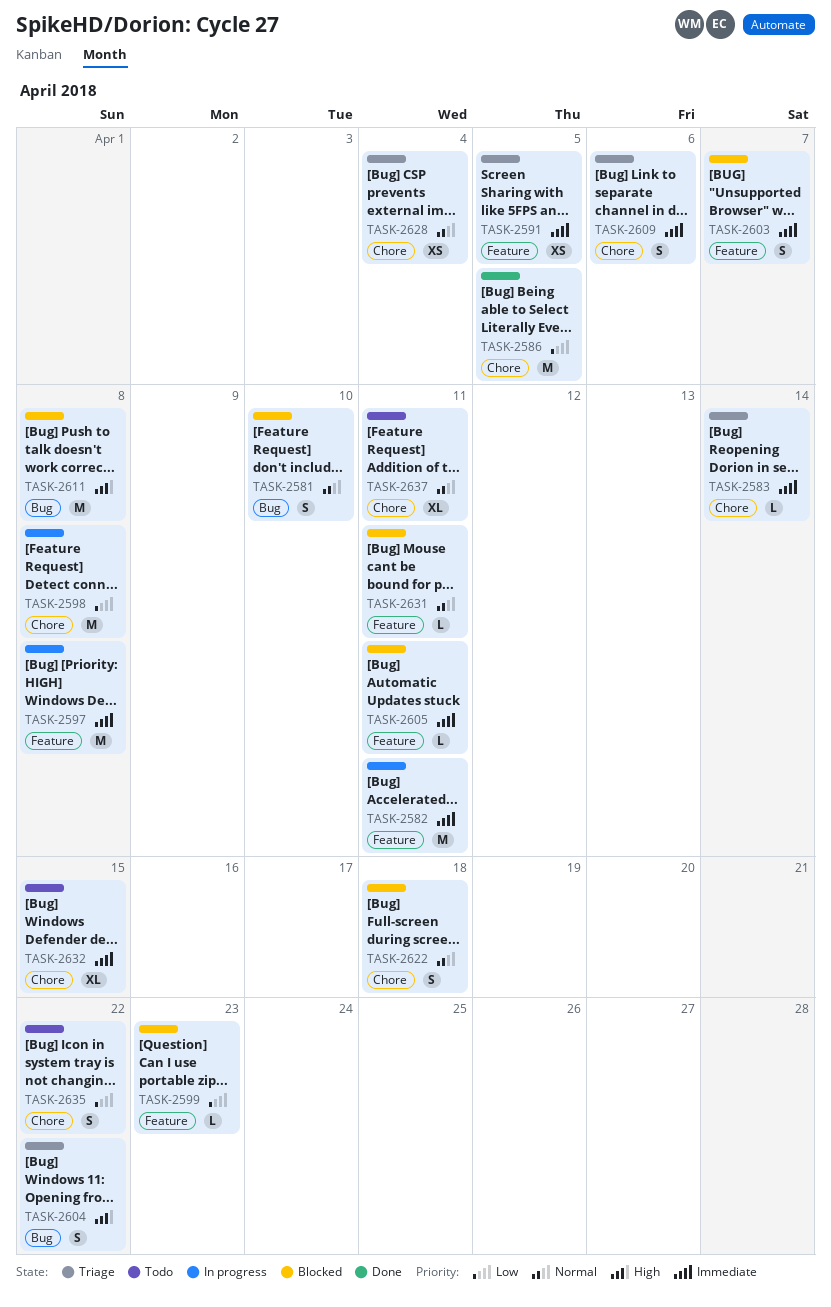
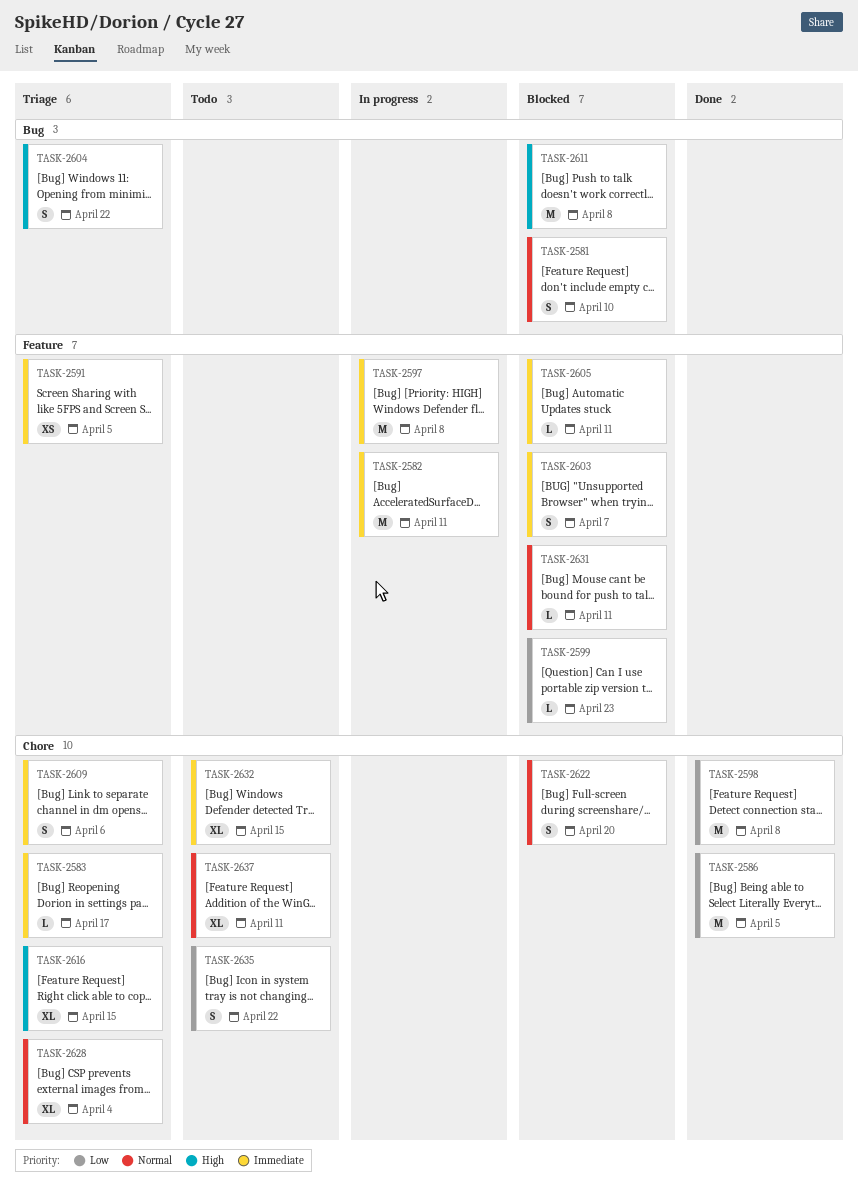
TASK-2583, due: Apr 14 -> Apr 17
TASK-2598, status: In progress -> Done
TASK-2616: none -> present
TASK-2622, due: Apr 18 -> Apr 20
TASK-2628, estimate: XS -> XL

